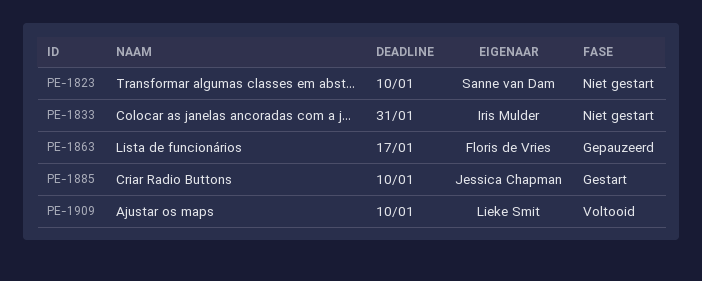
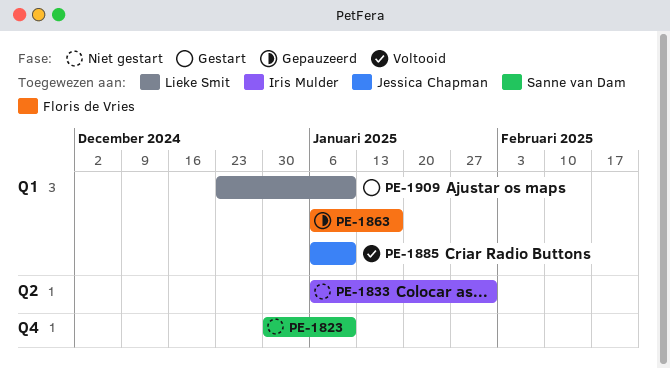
PE-1885, status: Gestart -> Voltooid
PE-1909, status: Voltooid -> Gestart

